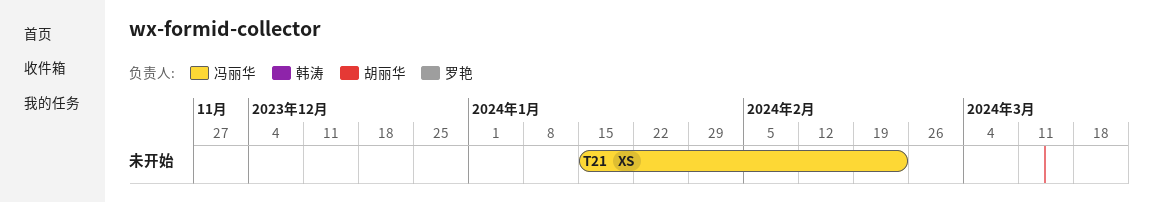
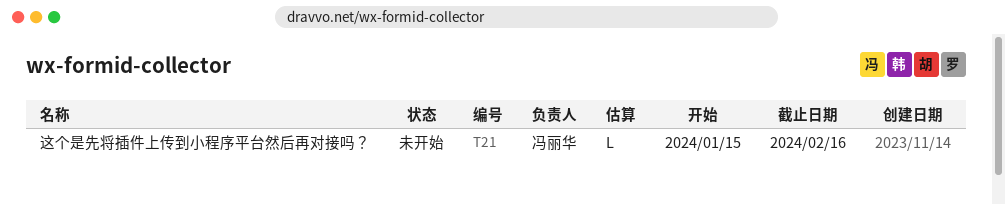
T21, estimate: XS -> L
T21, due: Feb 23 -> Feb 16

